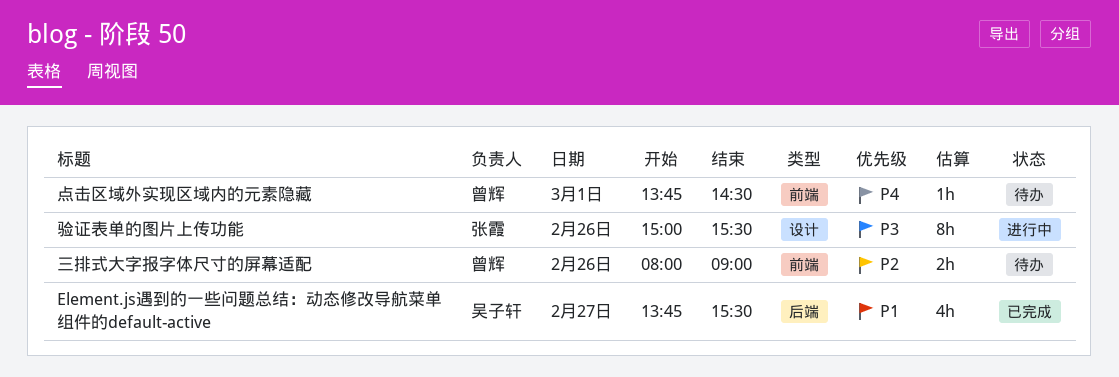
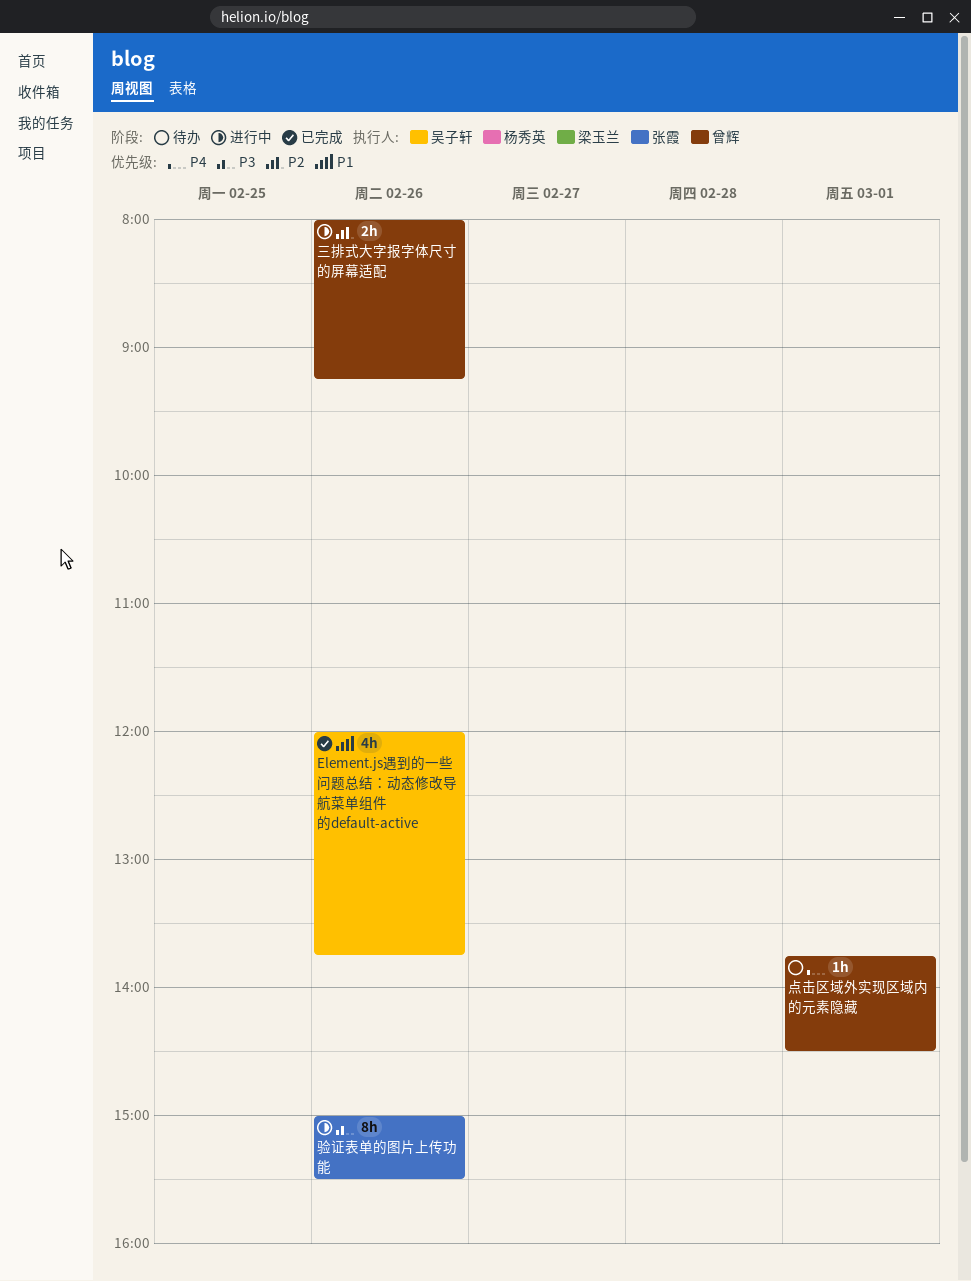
Element.js遇到的一些问题总结：动态修改导航菜单组件的default-active, day: Feb 27 -> Feb 26
Element.js遇到的一些问题总结：动态修改导航菜单组件的default-active, begins: 13:45 -> 12:00
Element.js遇到的一些问题总结：动态修改导航菜单组件的default-active, ends: 15:30 -> 13:45
三排式大字报字体尺寸的屏幕适配, status: 待办 -> 进行中
三排式大字报字体尺寸的屏幕适配, ends: 09:00 -> 09:15

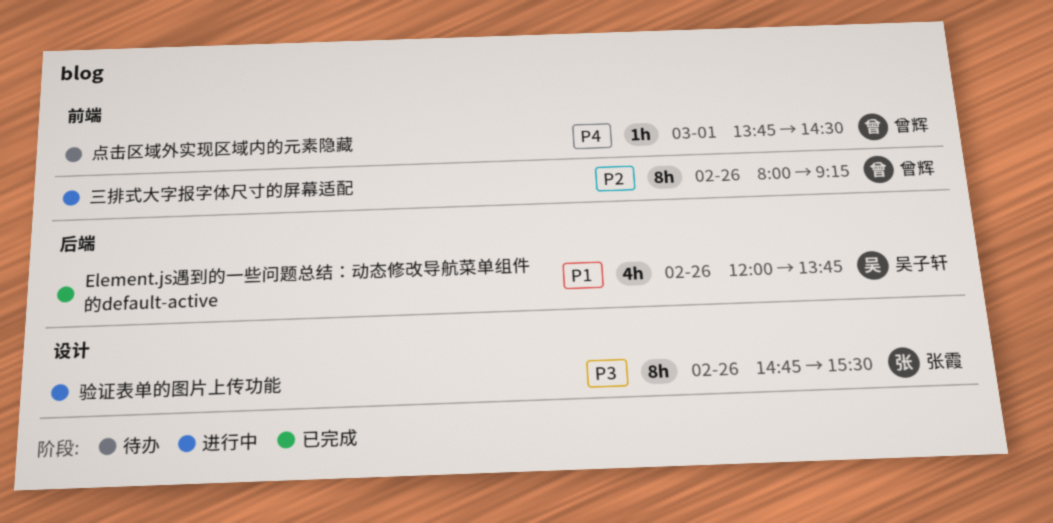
三排式大字报字体尺寸的屏幕适配, estimate: 2h -> 8h
验证表单的图片上传功能, begins: 15:00 -> 14:45

